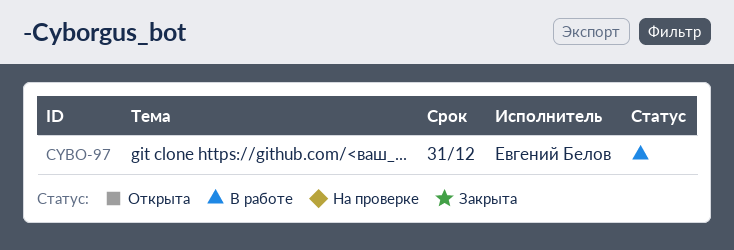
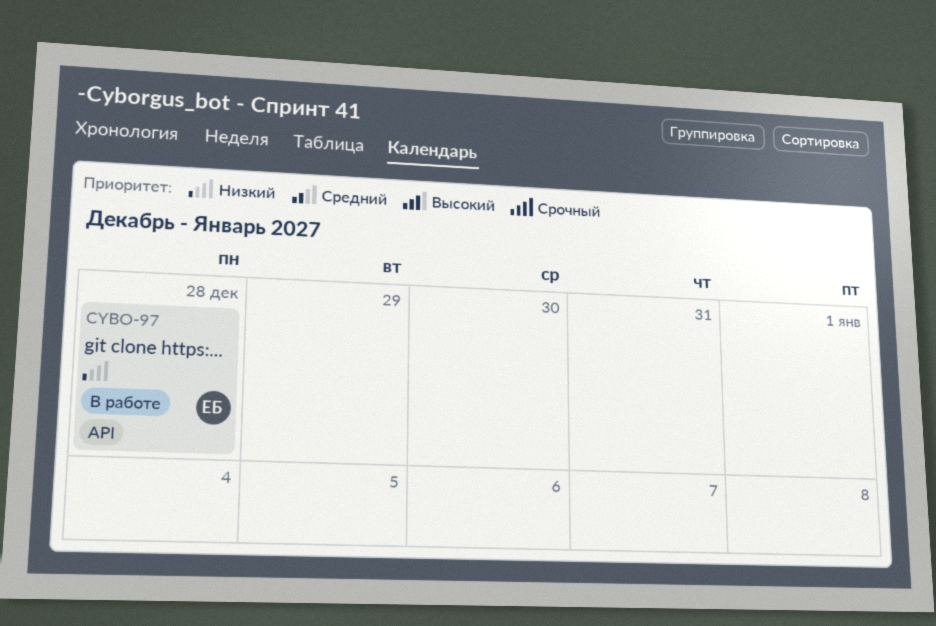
CYBO-97, due: Dec 31 -> Dec 28

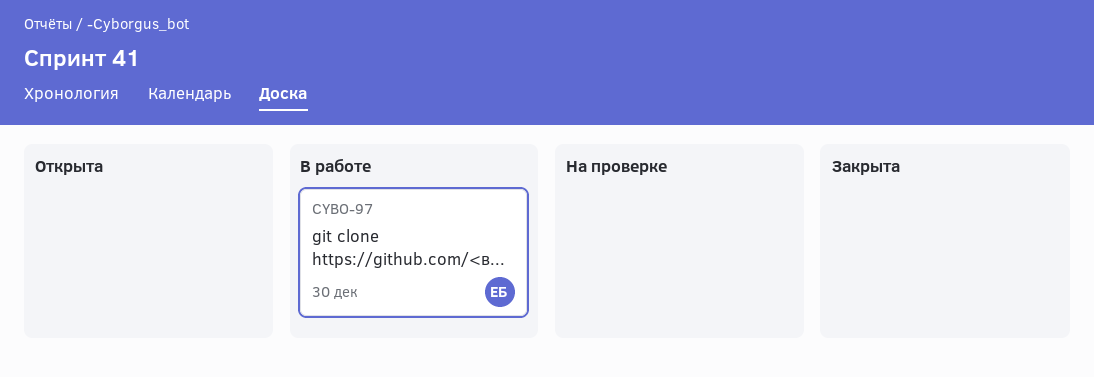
CYBO-97, due: Dec 28 -> Dec 30

